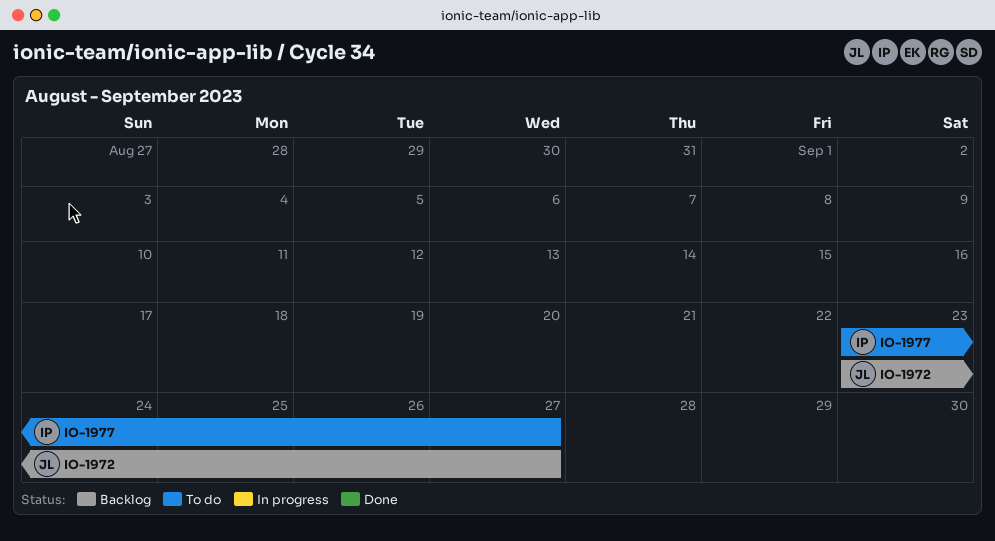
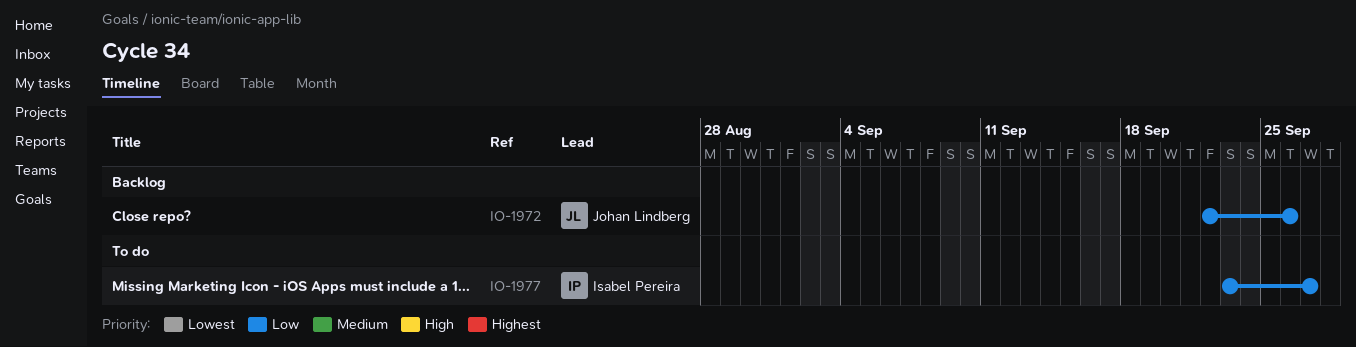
IO-1972, start: Sep 23 -> Sep 22
IO-1972, due: Sep 27 -> Sep 26

